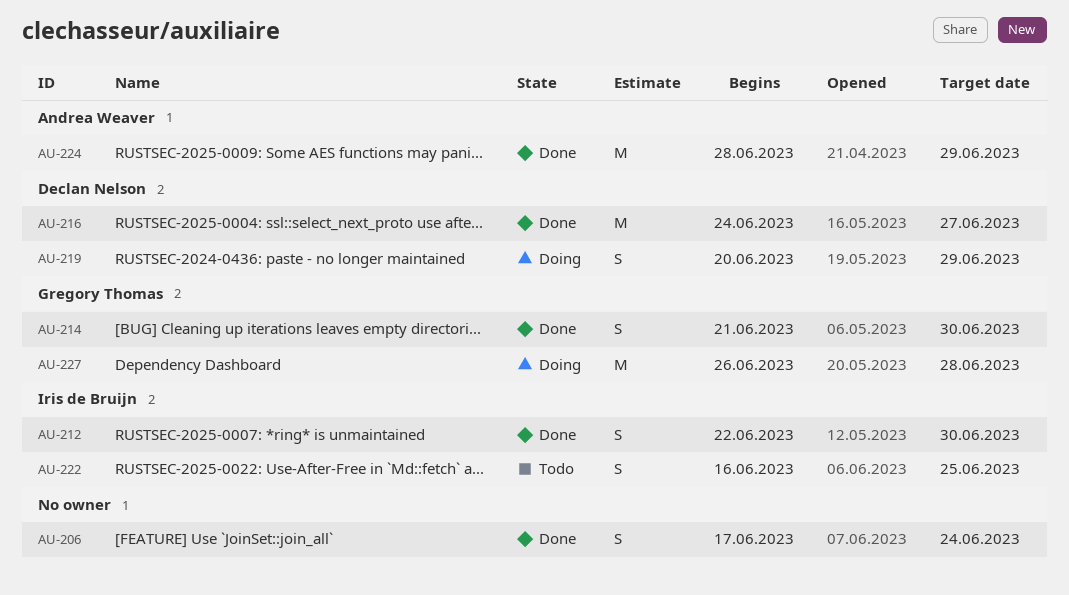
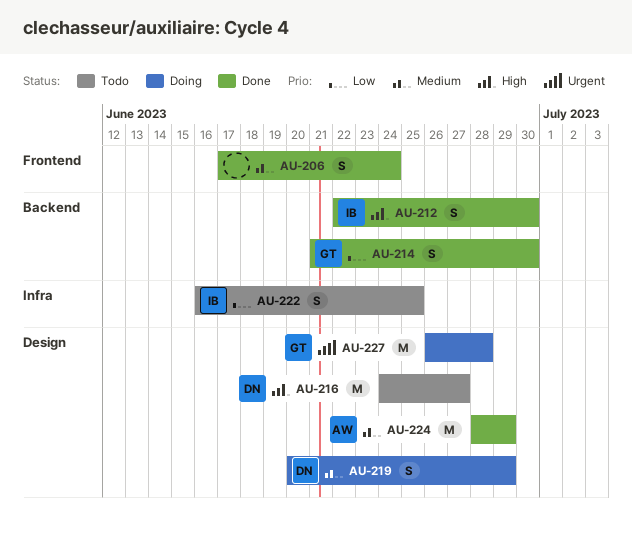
AU-216, status: Done -> Todo

